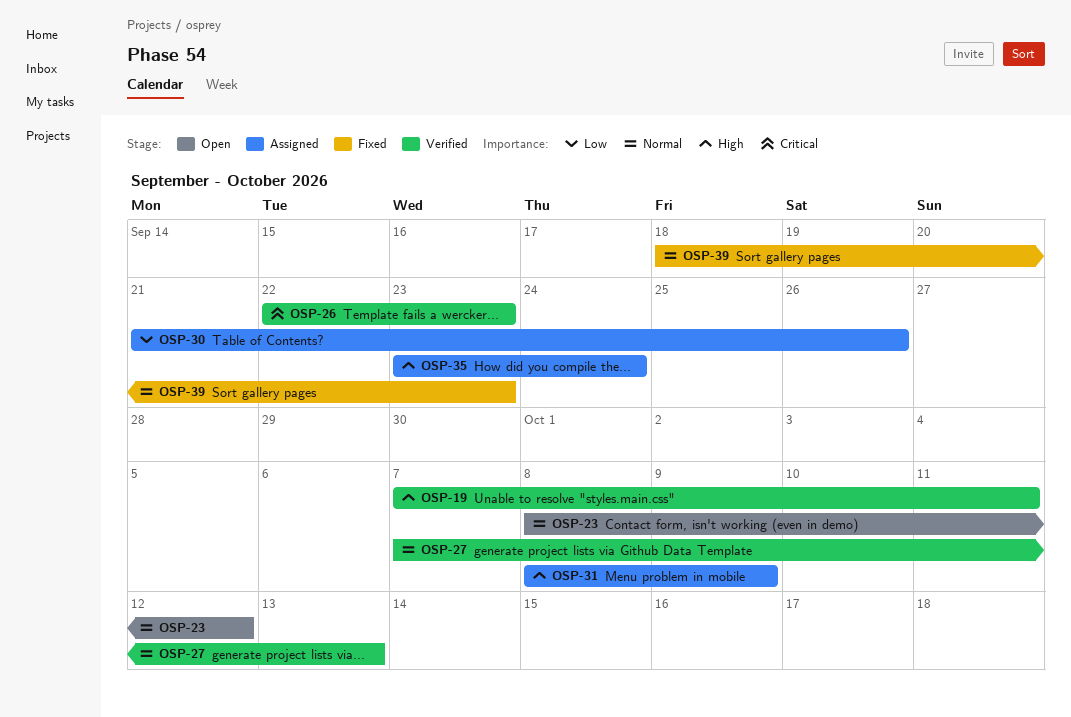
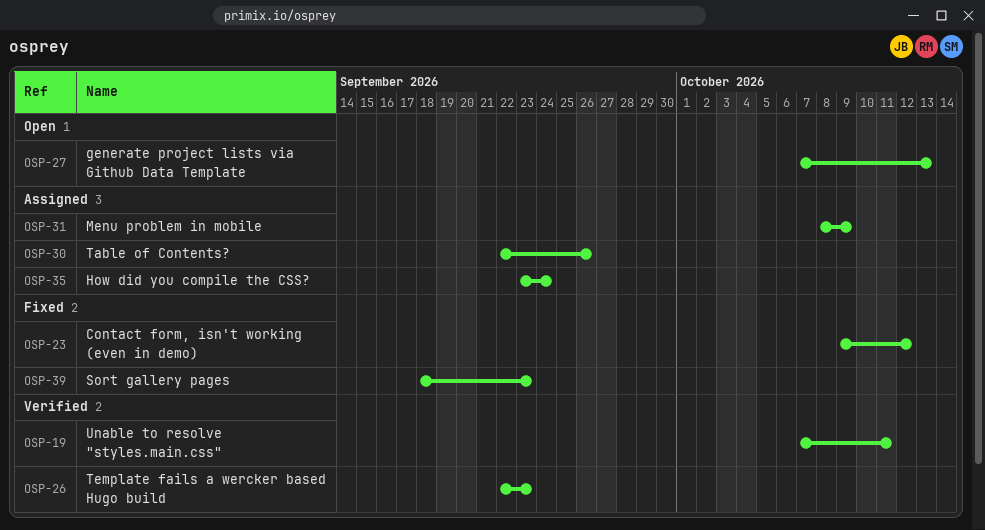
OSP-23, status: Open -> Fixed
OSP-23, start: Oct 8 -> Oct 9
OSP-27, status: Verified -> Open
OSP-30, start: Sep 21 -> Sep 22

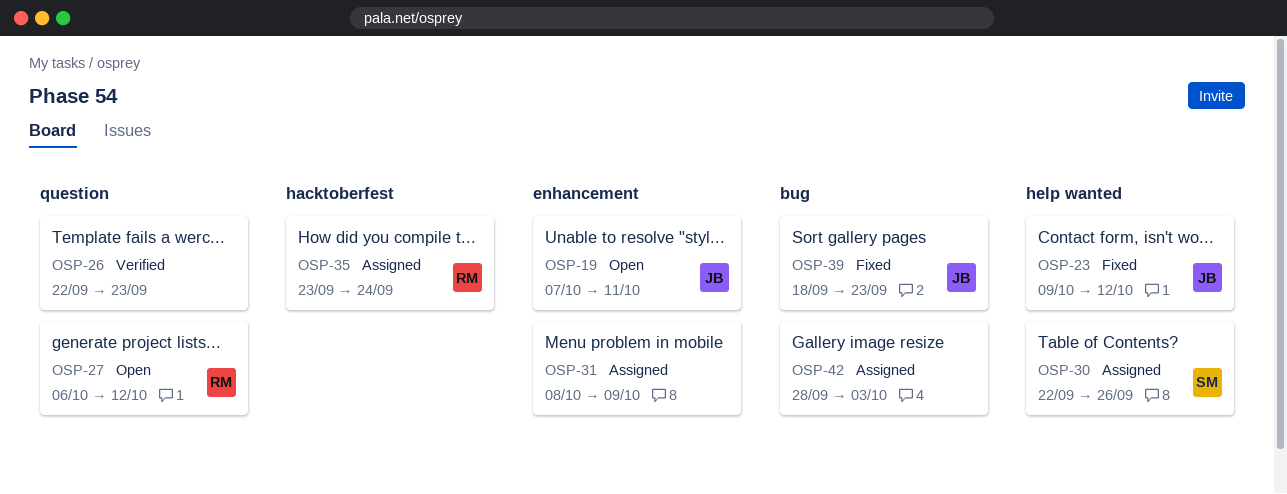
OSP-19, status: Verified -> Open
OSP-27, start: Oct 7 -> Oct 6
OSP-27, due: Oct 13 -> Oct 12
OSP-42: none -> present

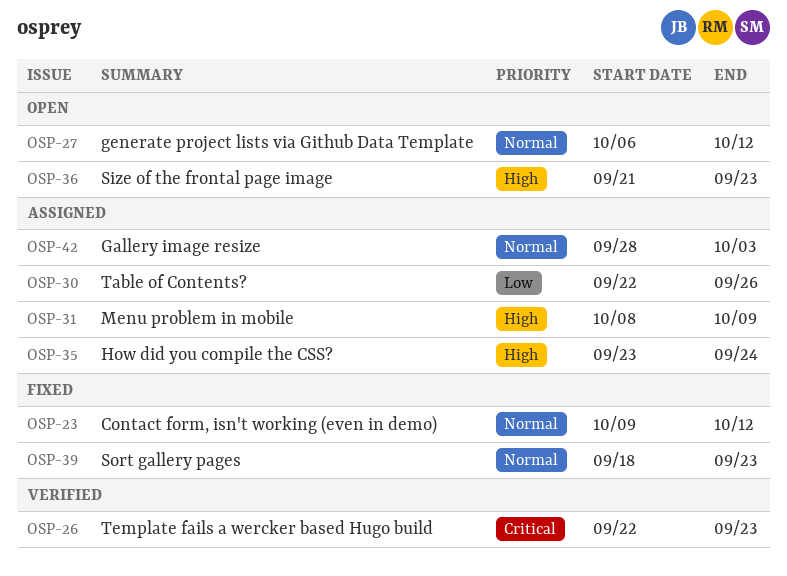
OSP-19: present -> none
OSP-36: none -> present

